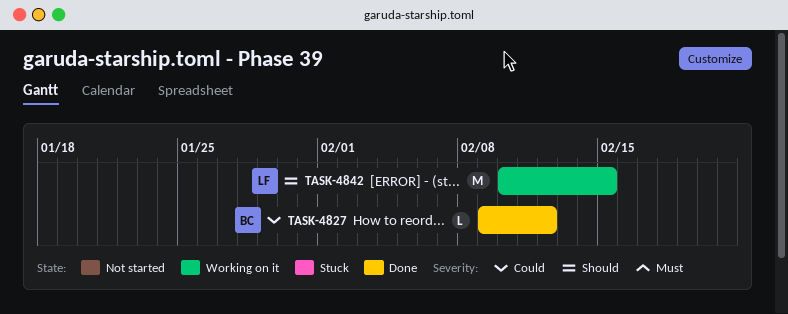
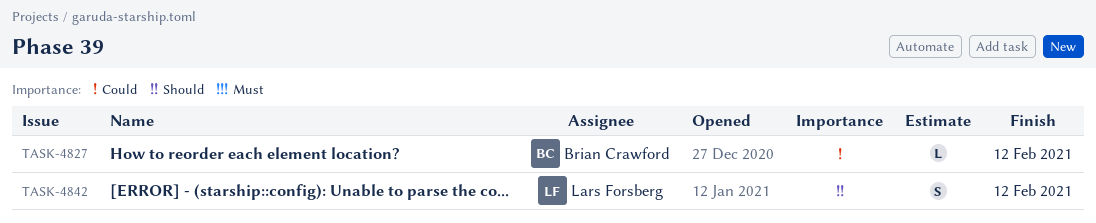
TASK-4842, estimate: M -> S
TASK-4842, due: Feb 15 -> Feb 12

